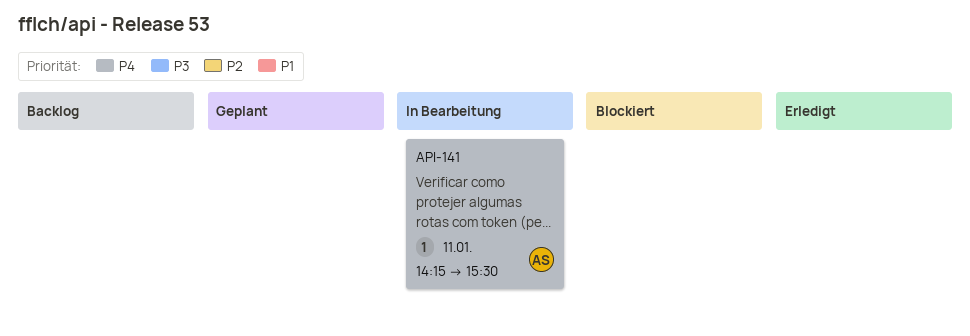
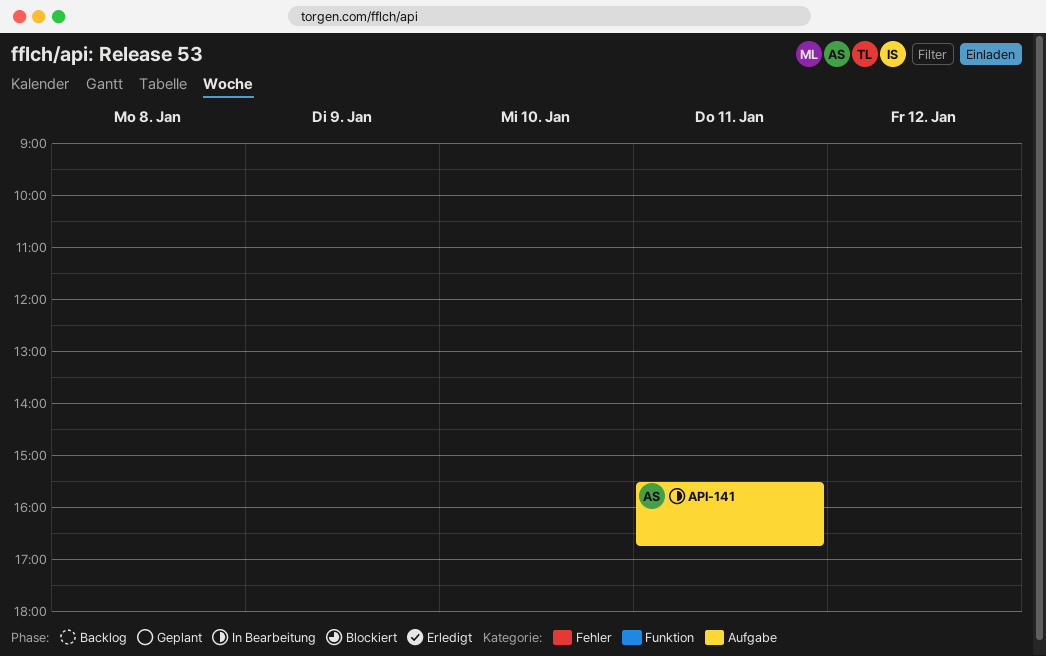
API-141, begins: 14:15 -> 15:30
API-141, ends: 15:30 -> 16:45

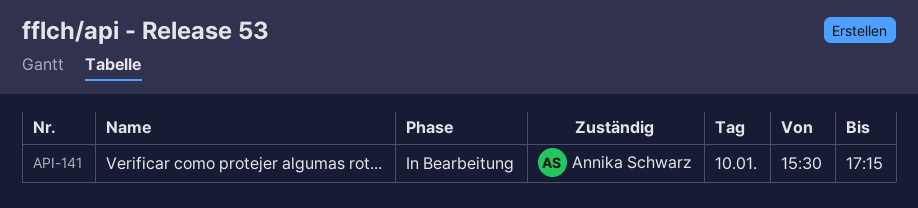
API-141, day: Jan 11 -> Jan 10
API-141, ends: 16:45 -> 17:15

